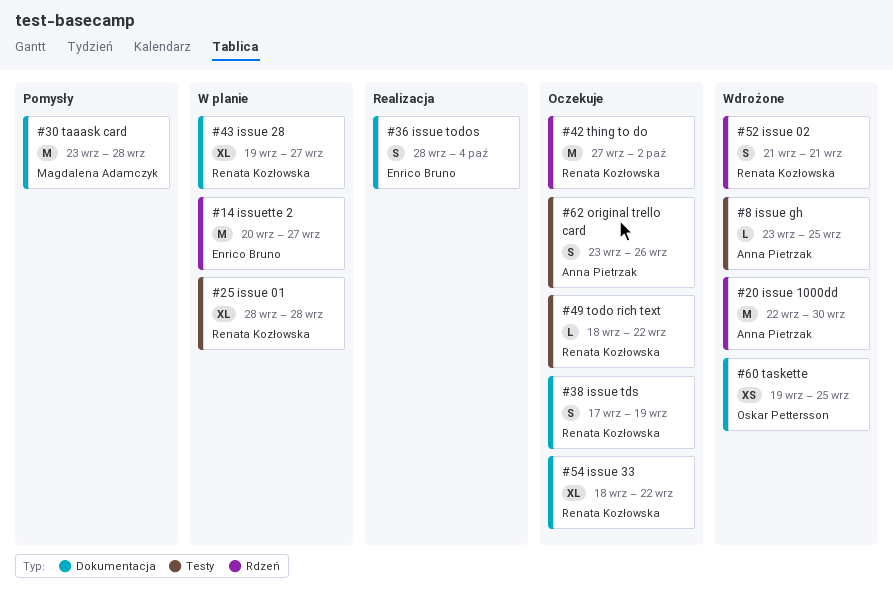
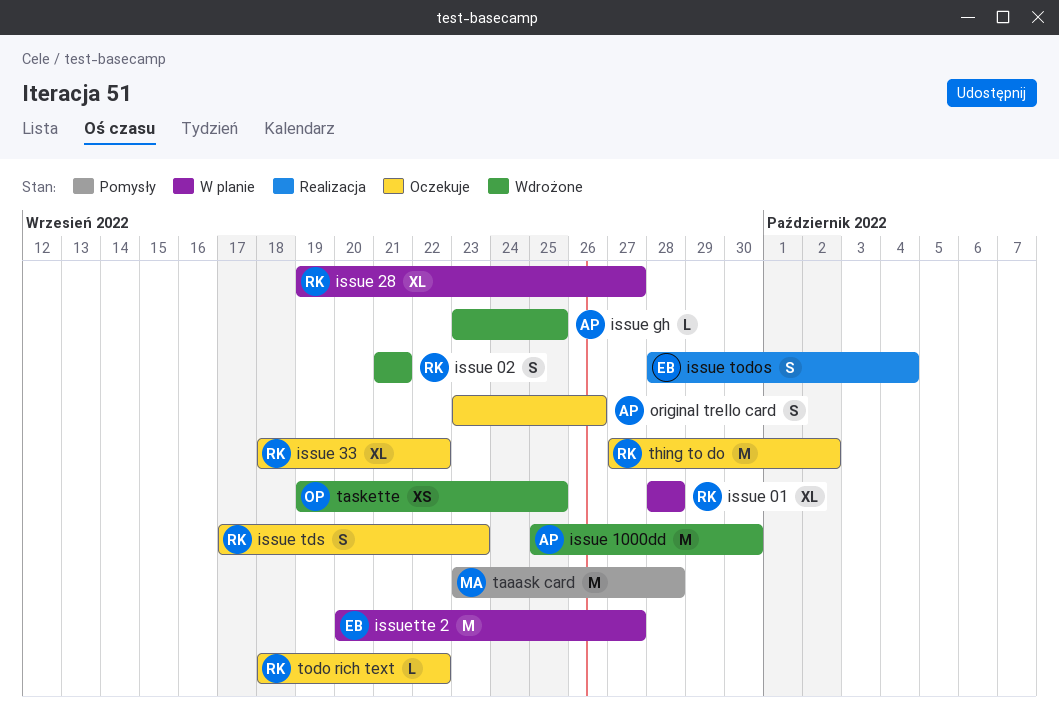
issue 1000dd, start: Sep 22 -> Sep 25
issue tds, due: Sep 19 -> Sep 23

